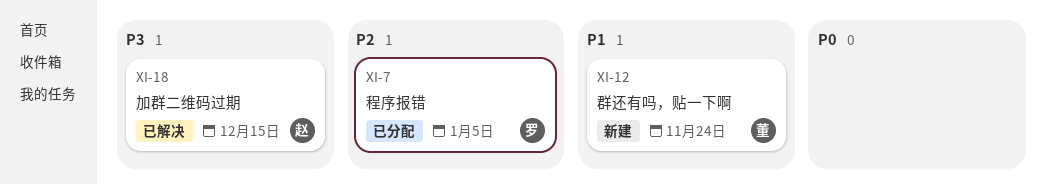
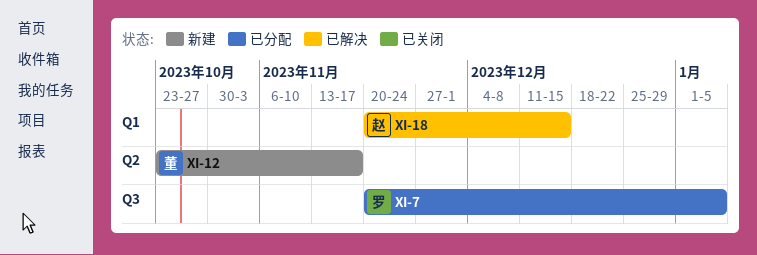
XI-12, due: Nov 24 -> Nov 17

